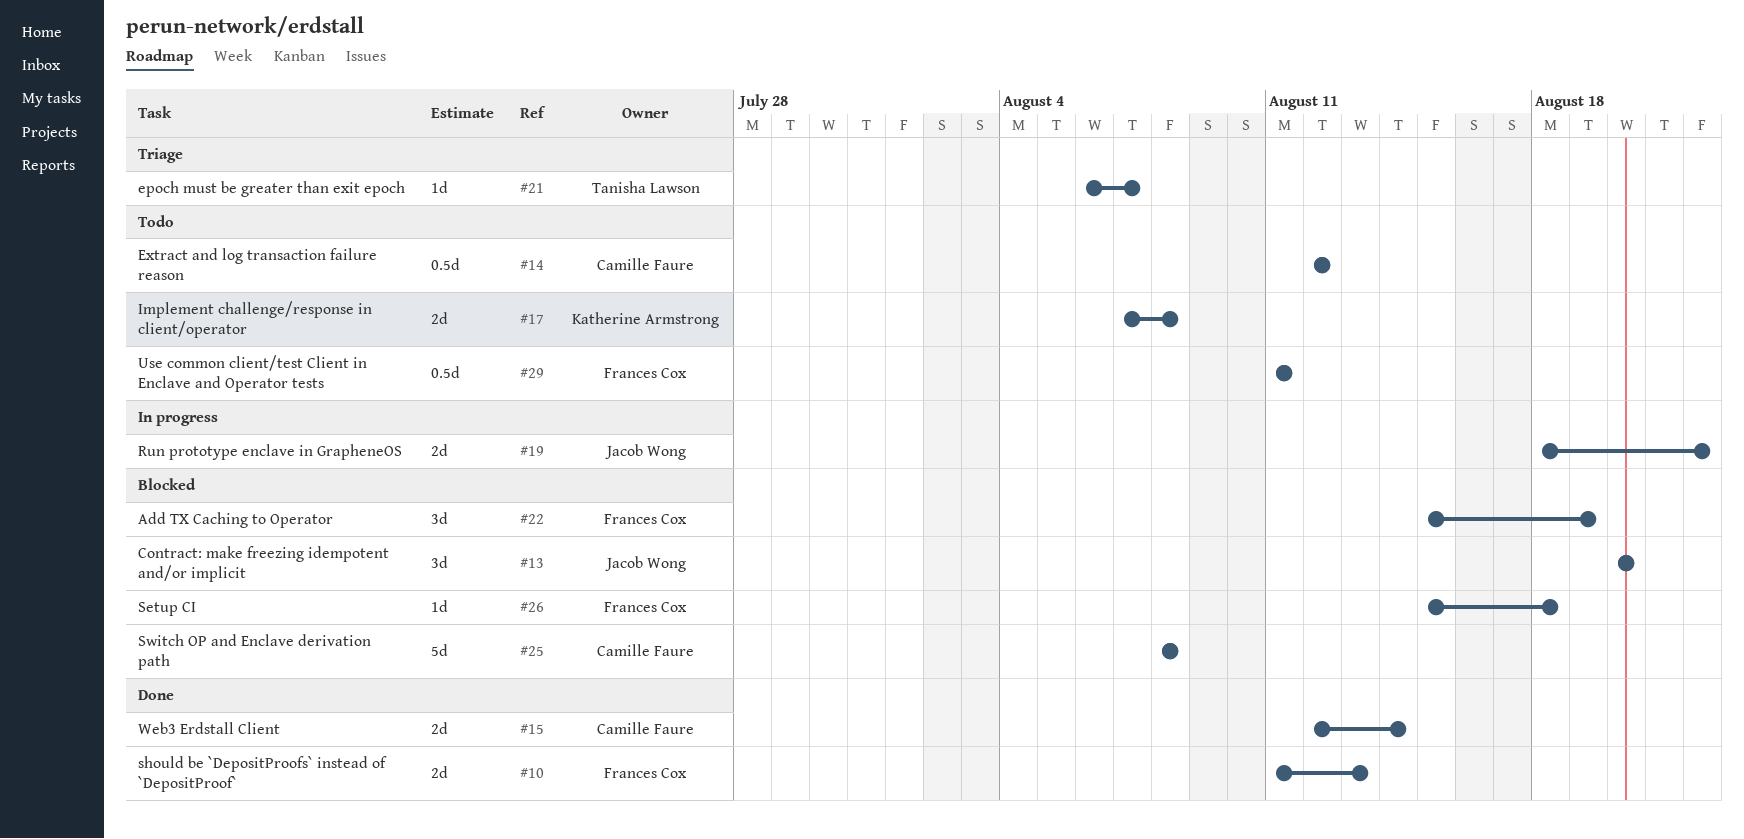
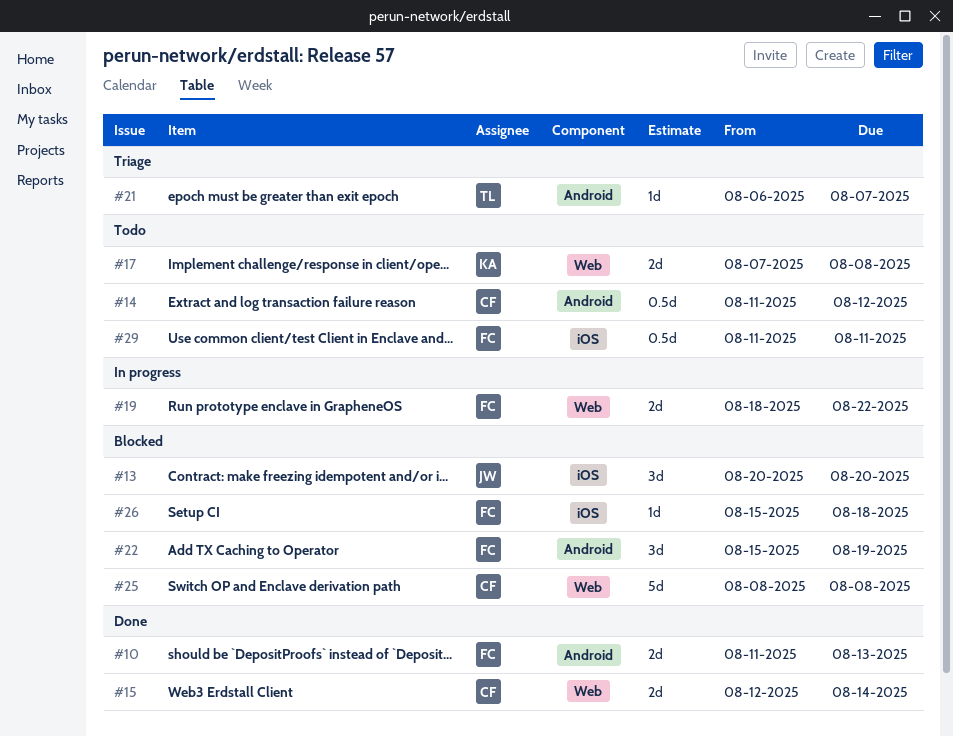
#14, start: Aug 12 -> Aug 11
#19, owner: Jacob Wong -> Frances Cox

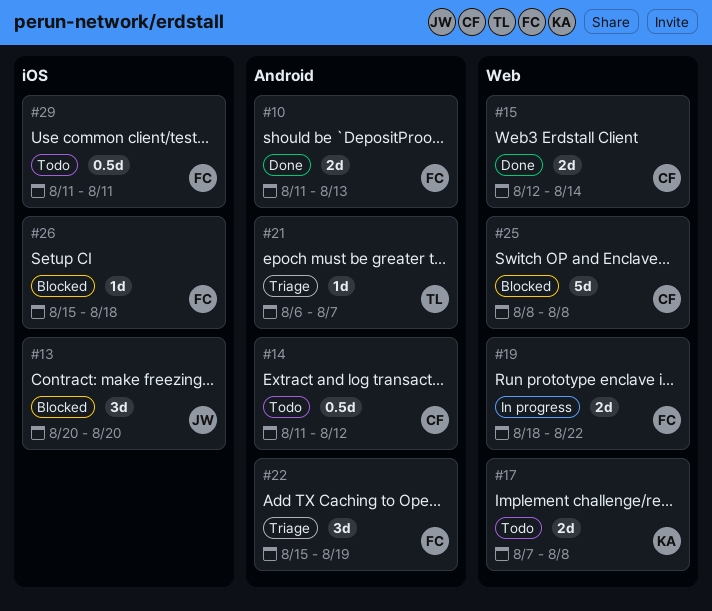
#22, status: Blocked -> Triage

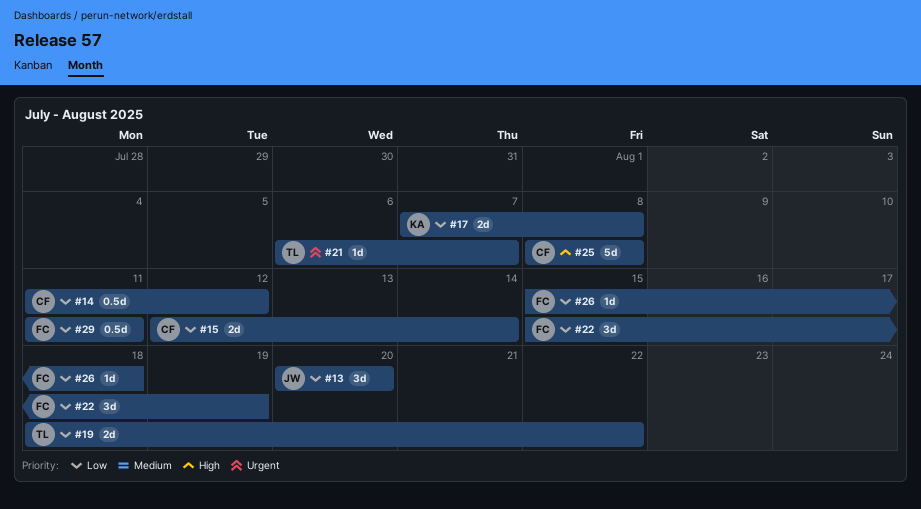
#10: present -> none
#19, owner: FC -> TL

